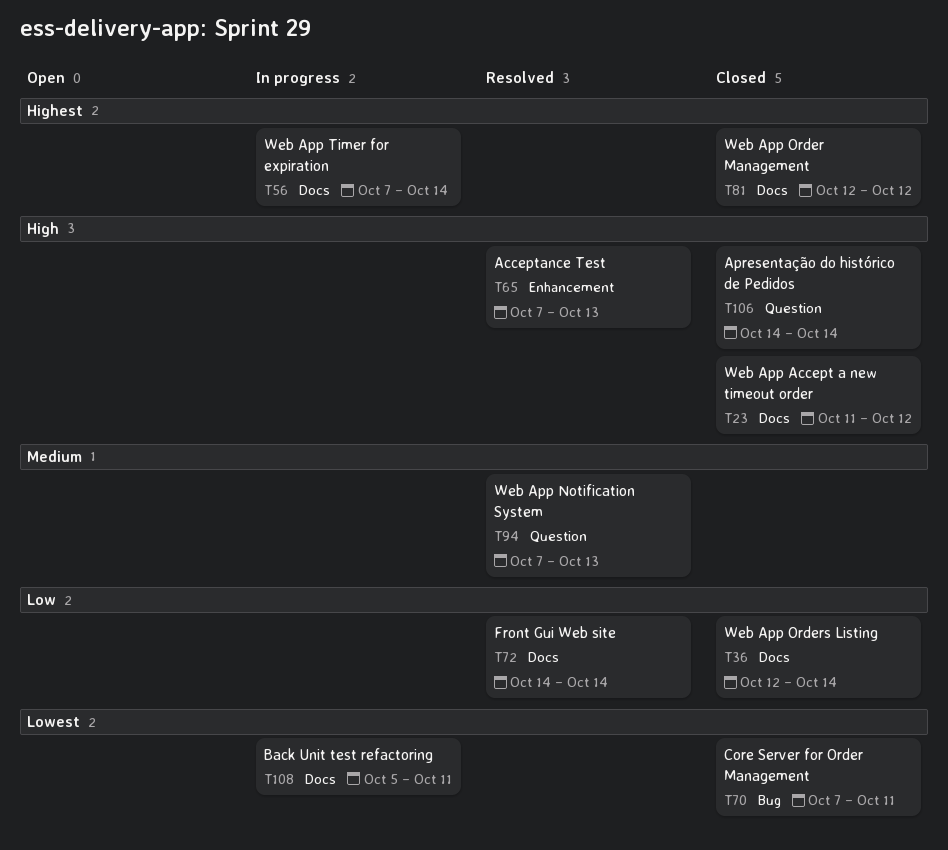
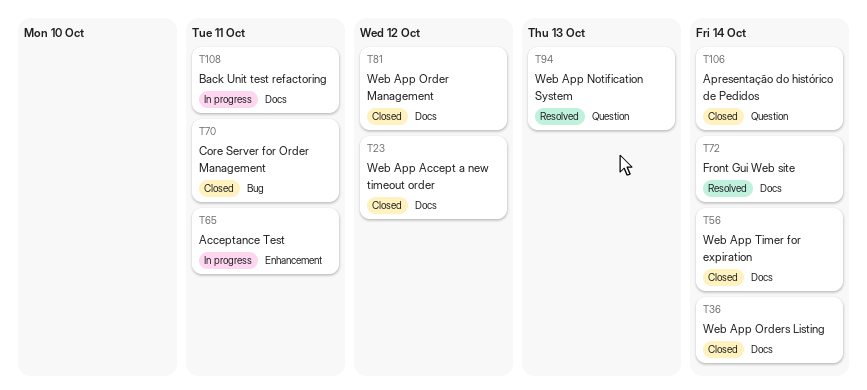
T56, status: In progress -> Closed
T65, status: Resolved -> In progress
T65, due: Oct 13 -> Oct 11

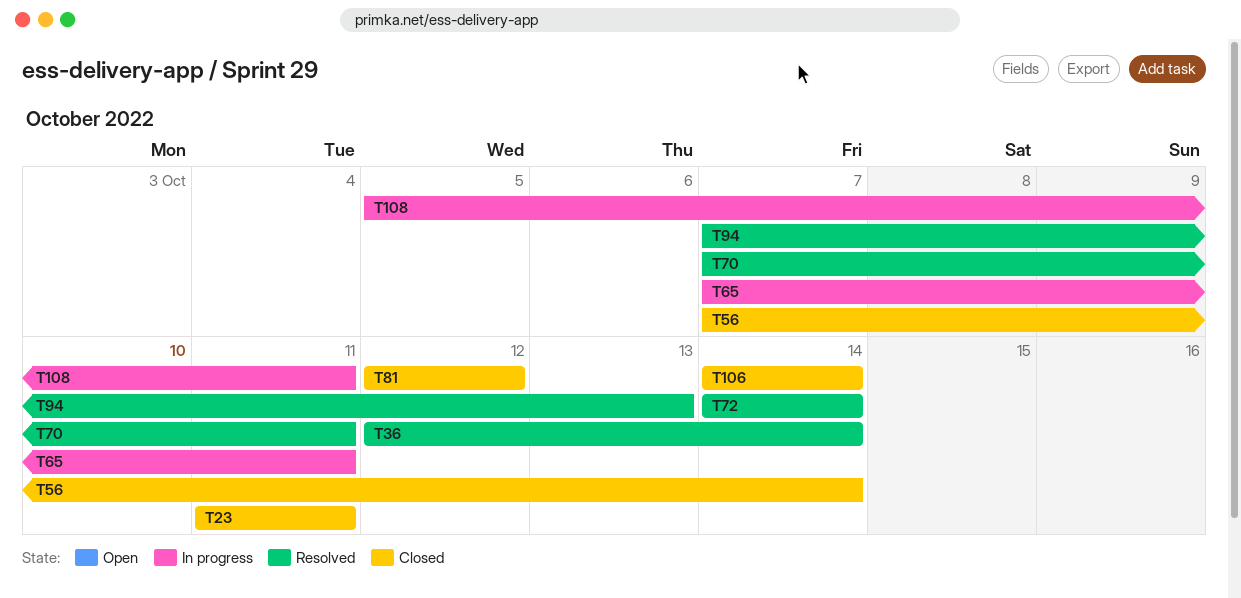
T23, due: Oct 12 -> Oct 11
T36, status: Closed -> Resolved
T70, status: Closed -> Resolved

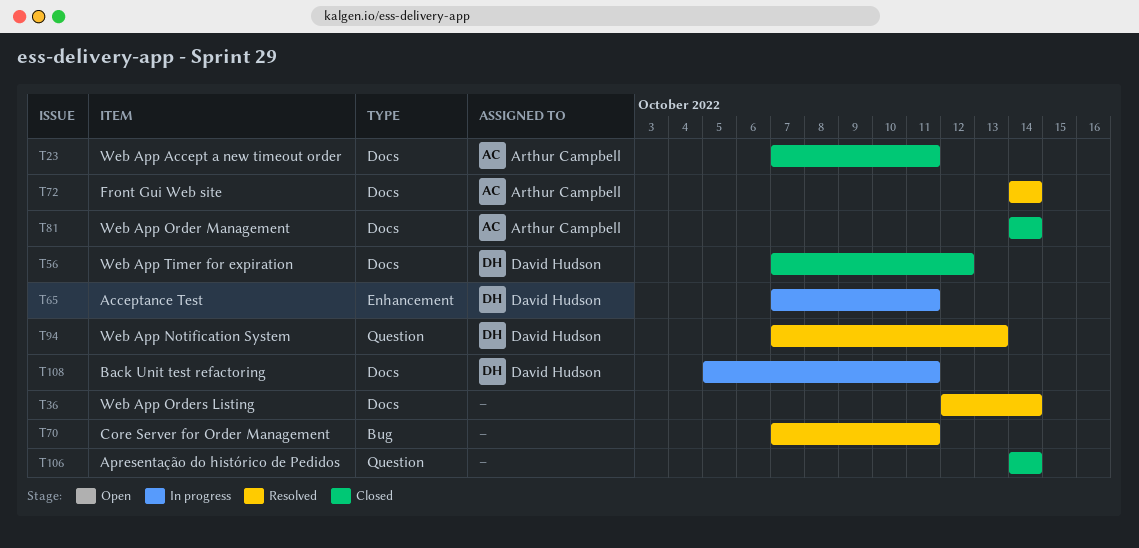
T23, start: Oct 11 -> Oct 7
T56, due: Oct 14 -> Oct 12
T81, start: Oct 12 -> Oct 14
T81, due: Oct 12 -> Oct 14

